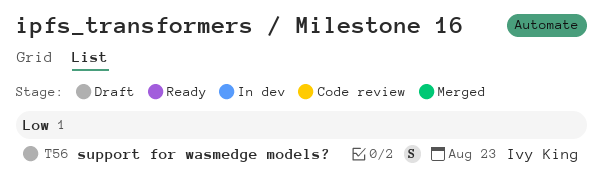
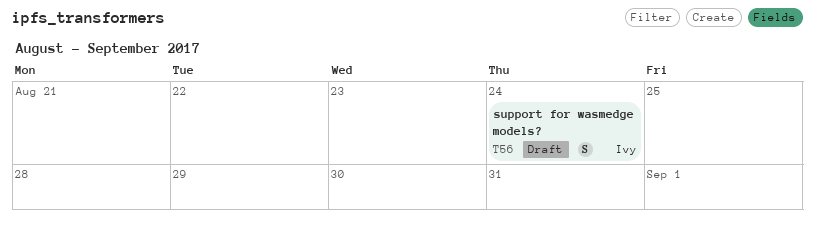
T56, due: Aug 23 -> Aug 24

